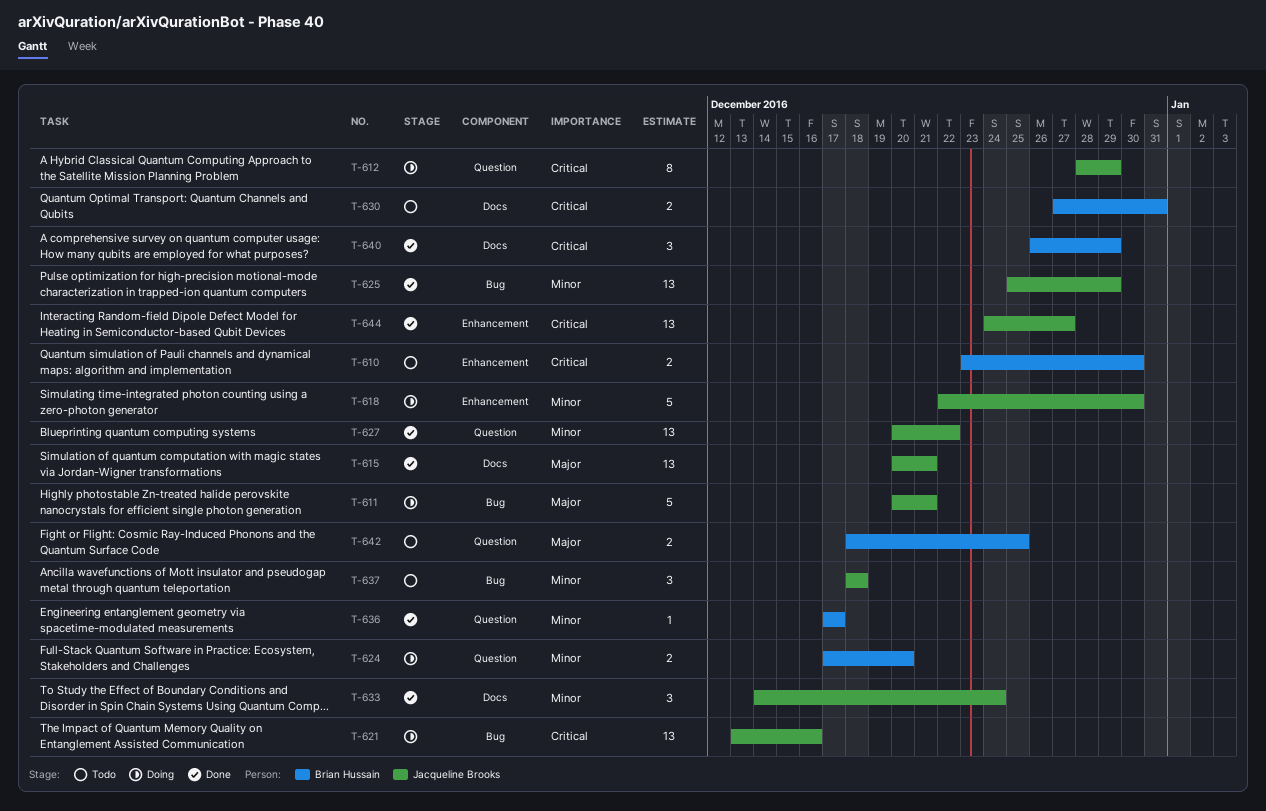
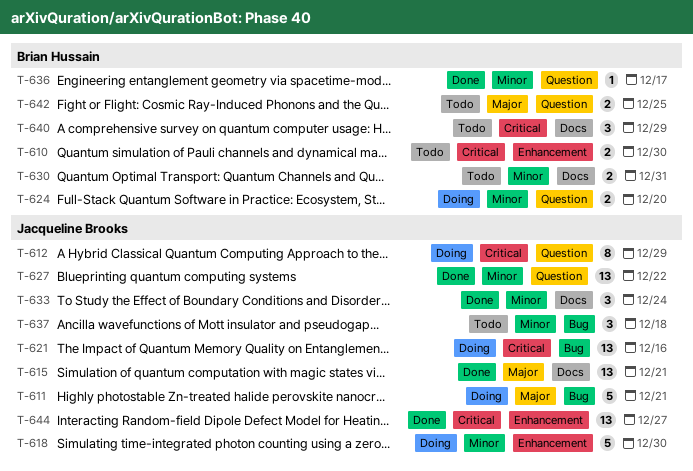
T-625: present -> none
T-630, priority: Critical -> Minor
T-640, status: Done -> Todo

